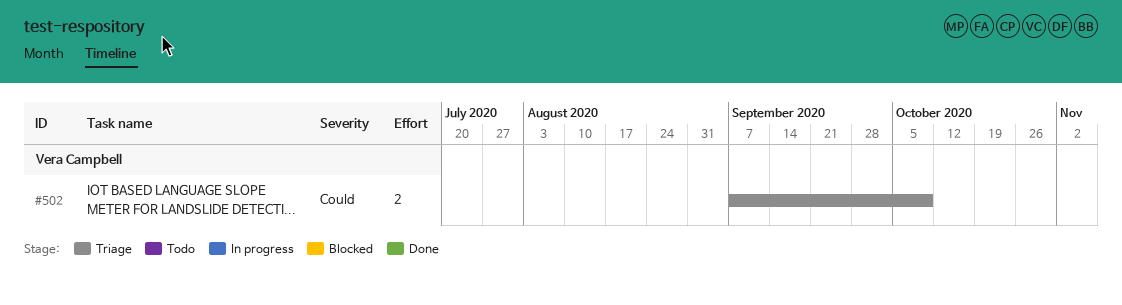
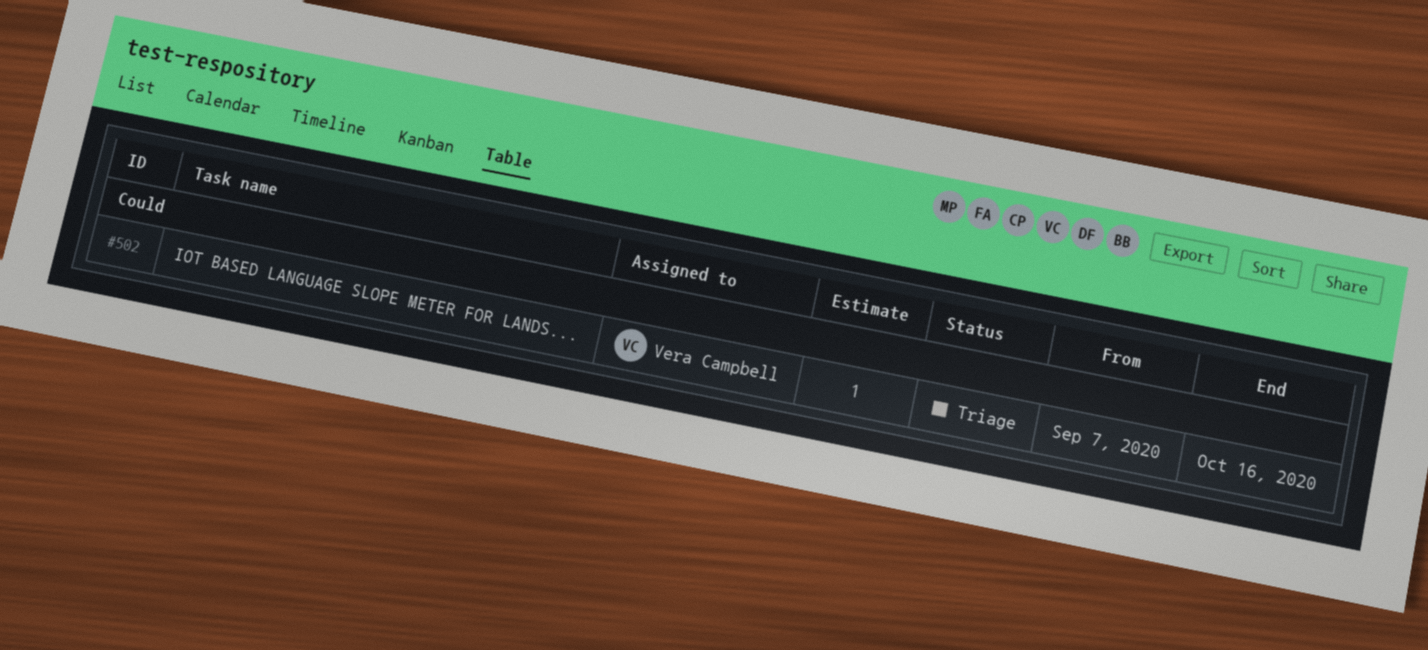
#502, estimate: 2 -> 1
#502, due: Oct 9 -> Oct 16

